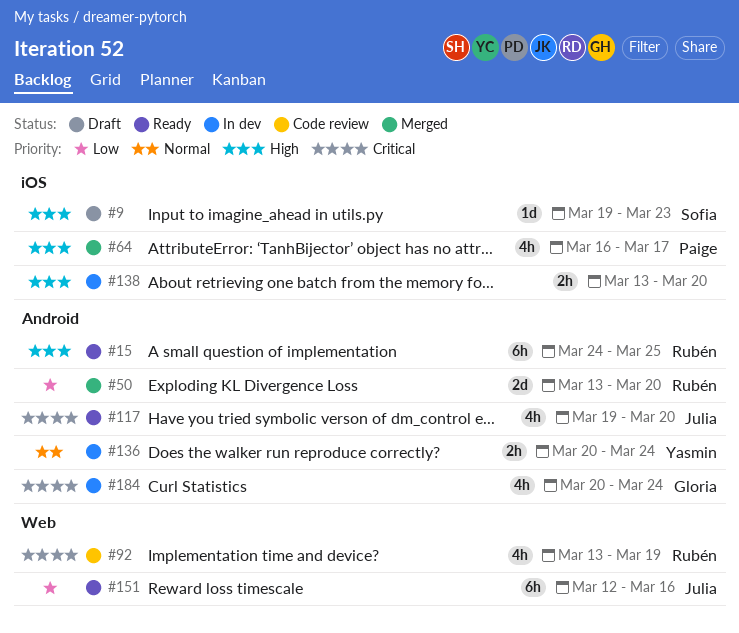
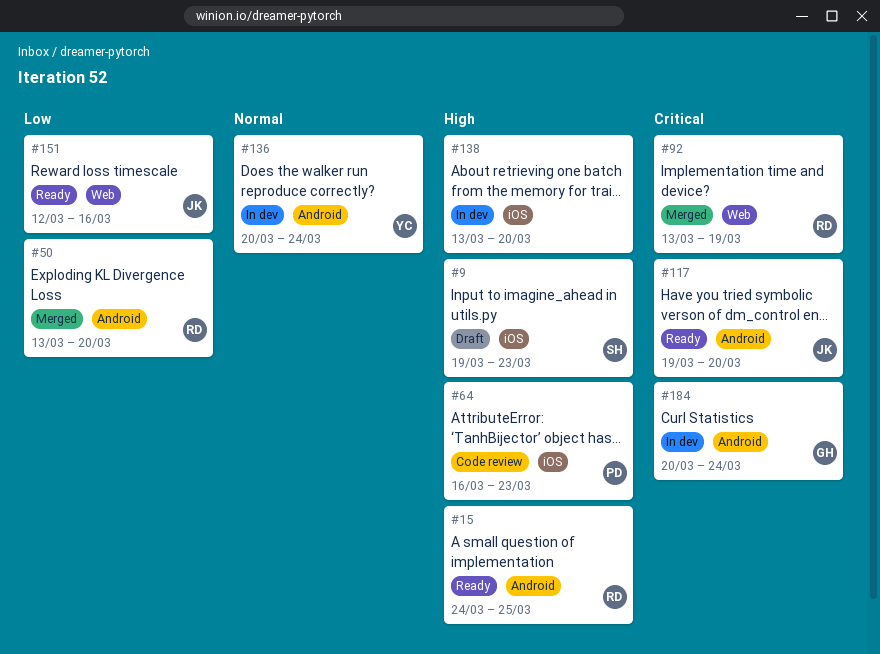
#64, status: Merged -> Code review
#64, due: Mar 17 -> Mar 23
#92, status: Code review -> Merged

